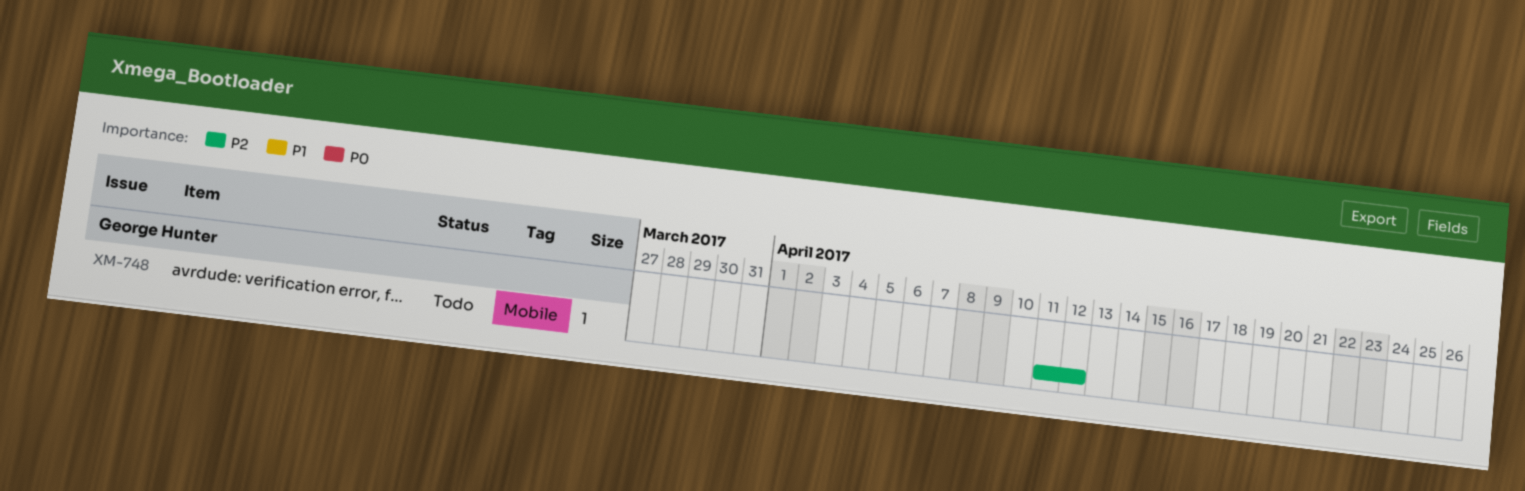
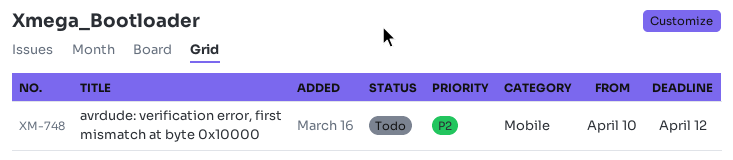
XM-748, start: Apr 11 -> Apr 10

